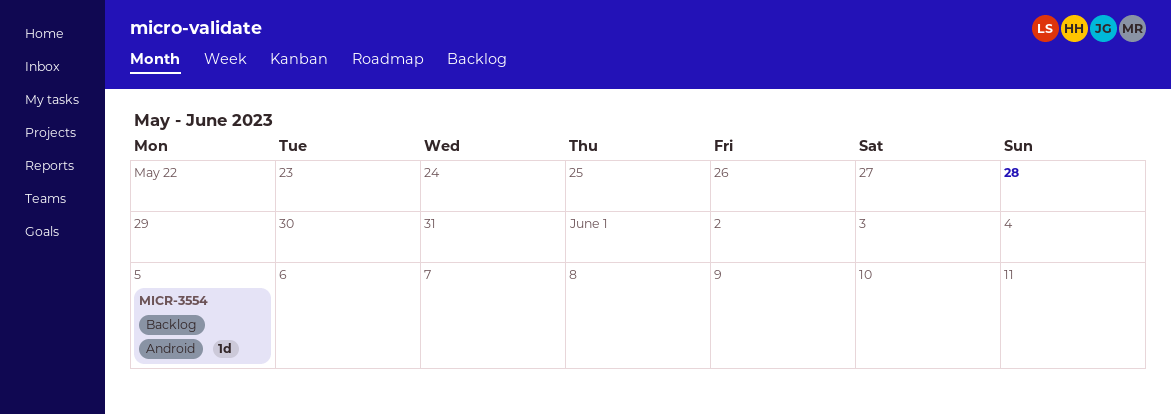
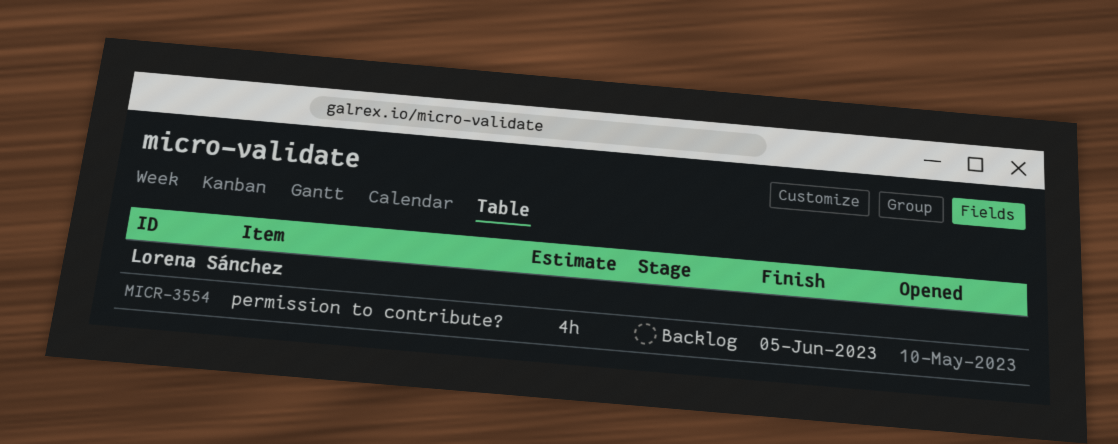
MICR-3554, estimate: 1d -> 4h

